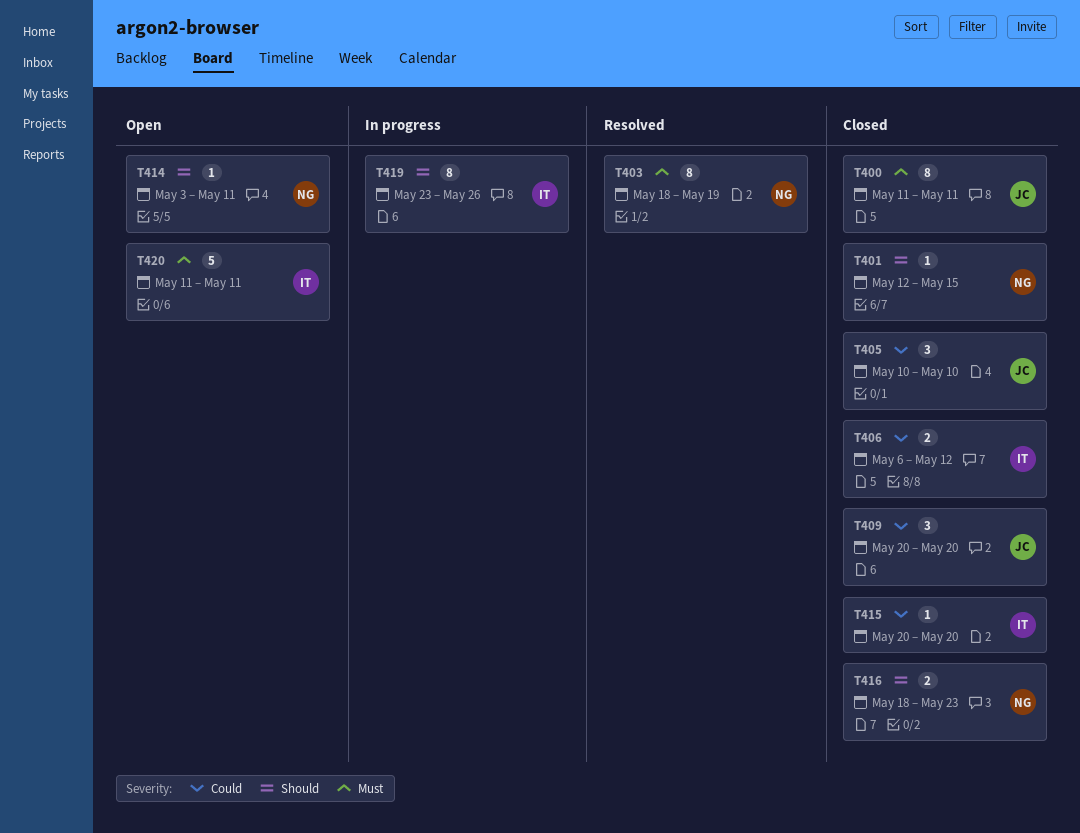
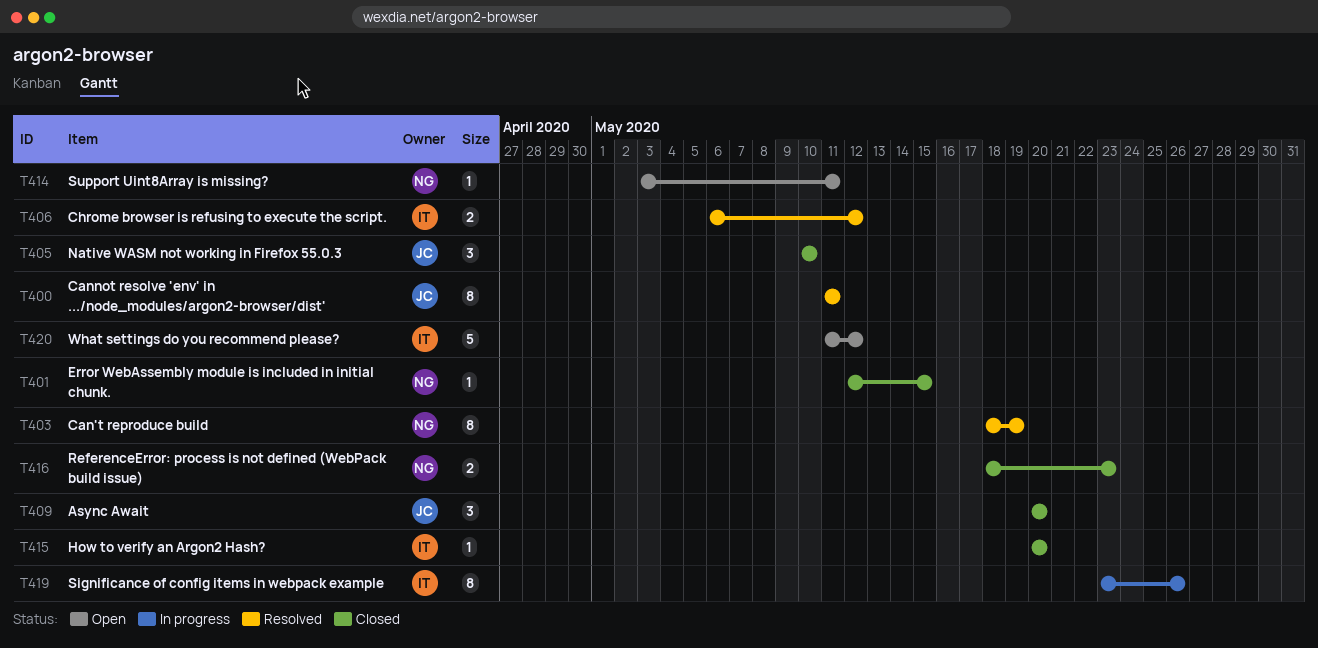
T400, status: Closed -> Resolved
T406, status: Closed -> Resolved
T420, due: May 11 -> May 12

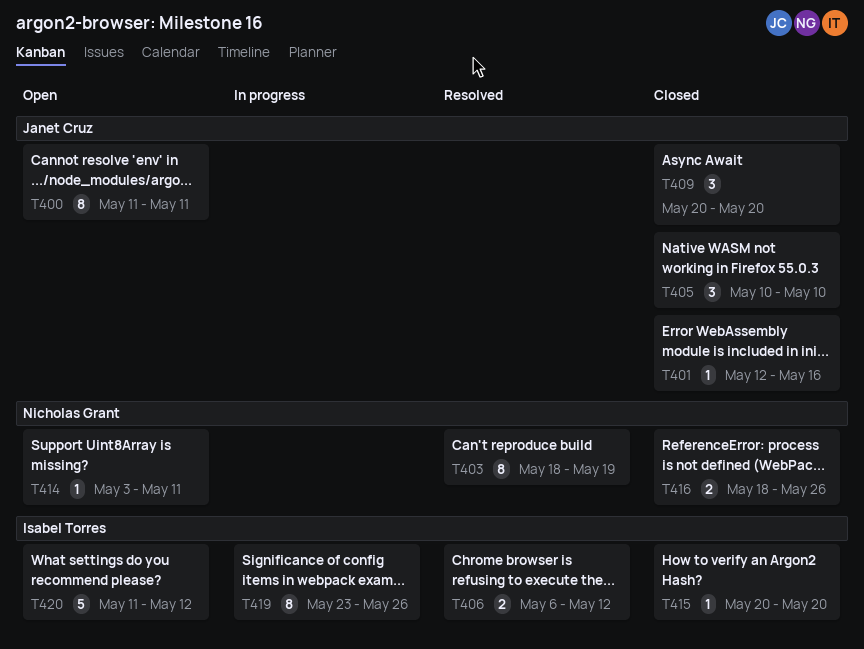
T400, status: Resolved -> Open
T401, owner: Nicholas Grant -> Janet Cruz
T401, due: May 15 -> May 16
T416, due: May 23 -> May 26

